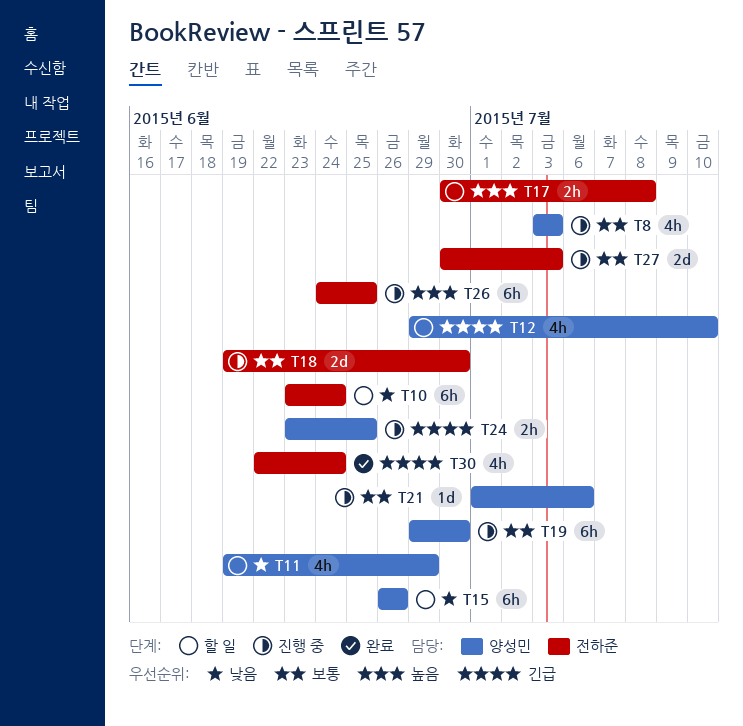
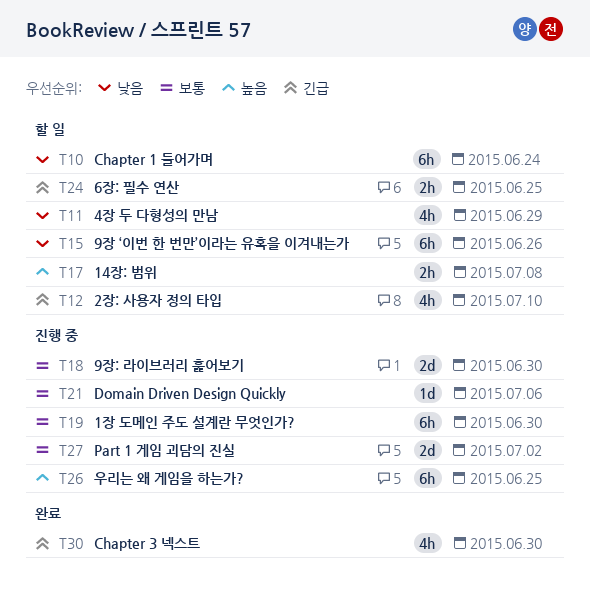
T8: present -> none
T24, status: 진행 중 -> 할 일
T27, due: Jul 3 -> Jul 2
T30, due: Jun 24 -> Jun 30

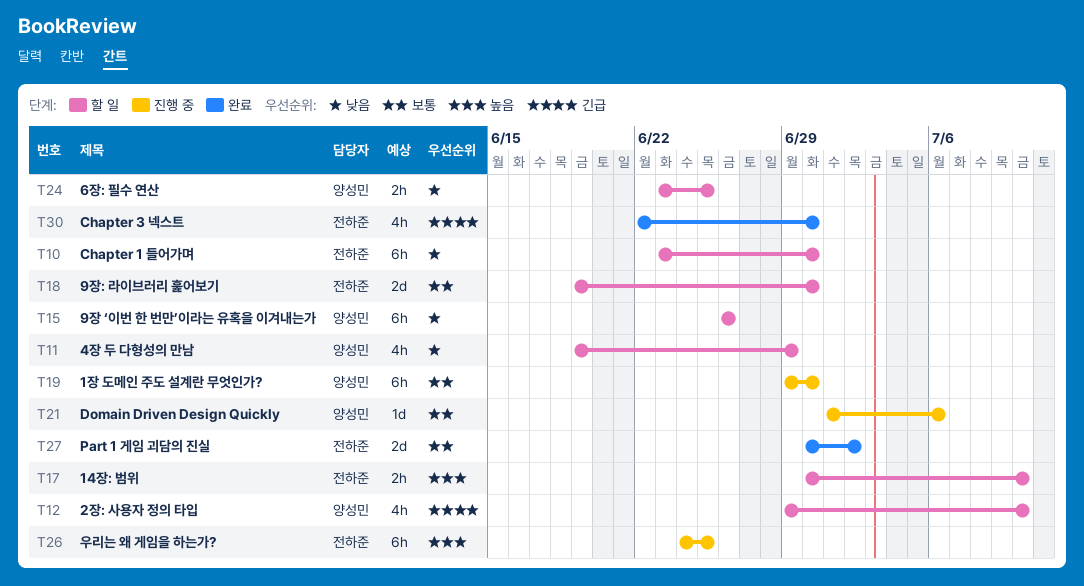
T10, due: Jun 24 -> Jun 30
T17, due: Jul 8 -> Jul 10
T18, status: 진행 중 -> 할 일
T24, priority: 긴급 -> 낮음
T27, status: 진행 중 -> 완료

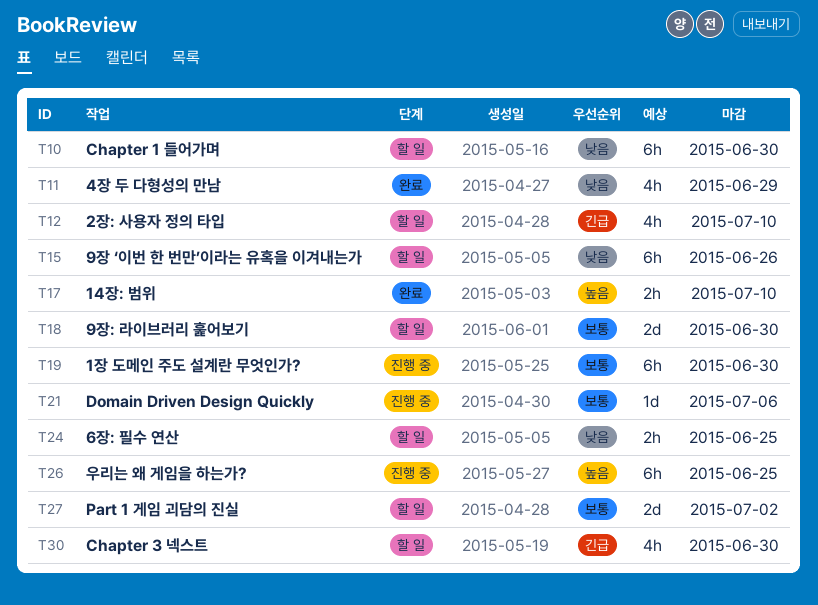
T11, status: 할 일 -> 완료
T17, status: 할 일 -> 완료
T27, status: 완료 -> 할 일
T30, status: 완료 -> 할 일

